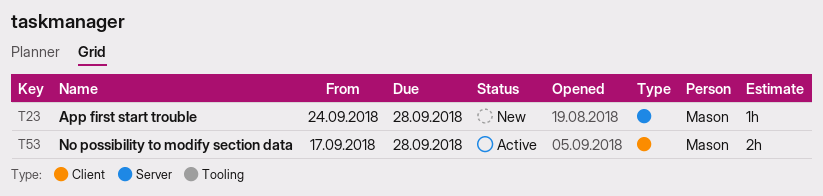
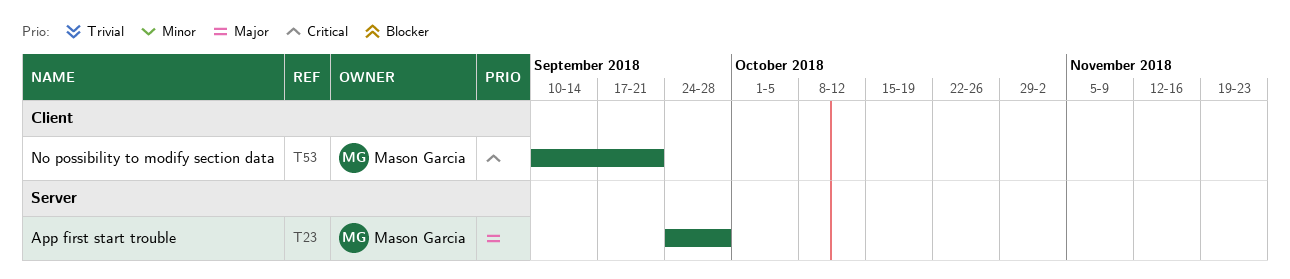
T53, start: Sep 17 -> Sep 10
T53, due: Sep 28 -> Sep 21

